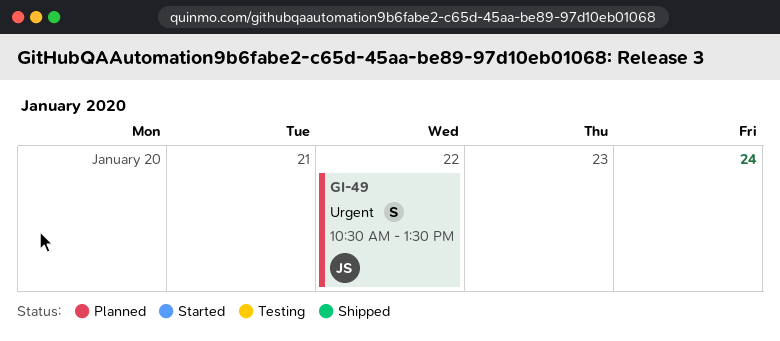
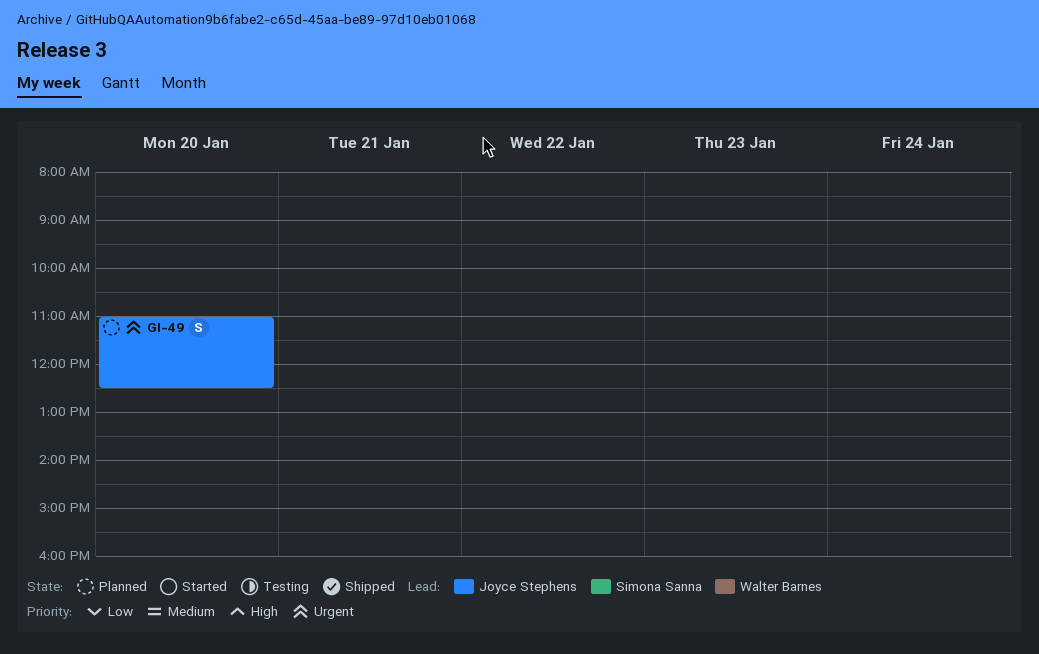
GI-49, day: Jan 22 -> Jan 20
GI-49, begins: 10:30 -> 11:00
GI-49, ends: 13:30 -> 12:30

